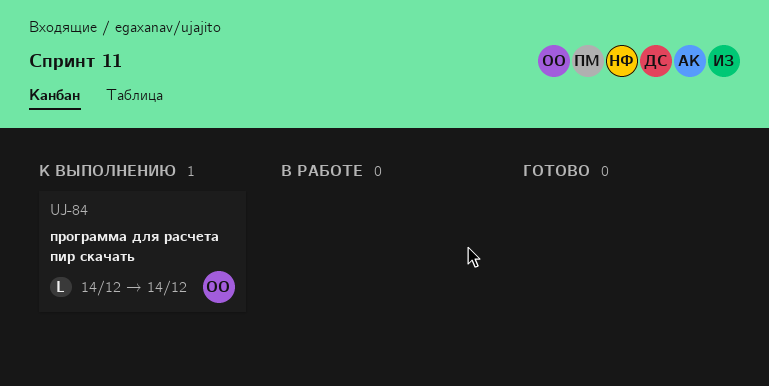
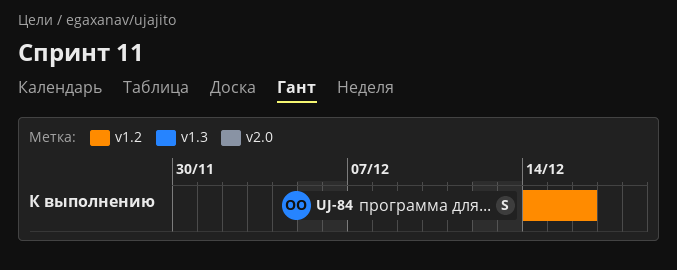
UJ-84, estimate: L -> S
UJ-84, due: Dec 14 -> Dec 16

